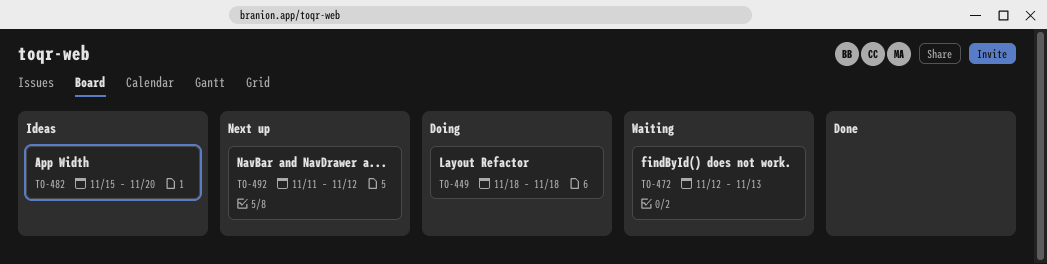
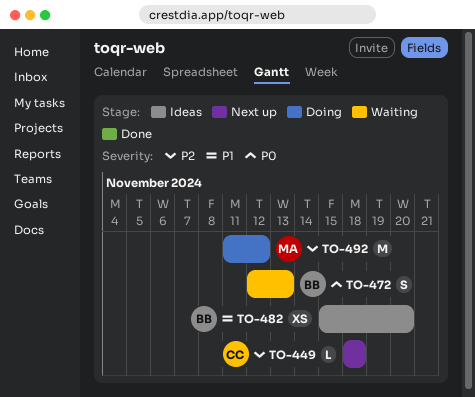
TO-449, status: Doing -> Next up
TO-492, status: Next up -> Doing

